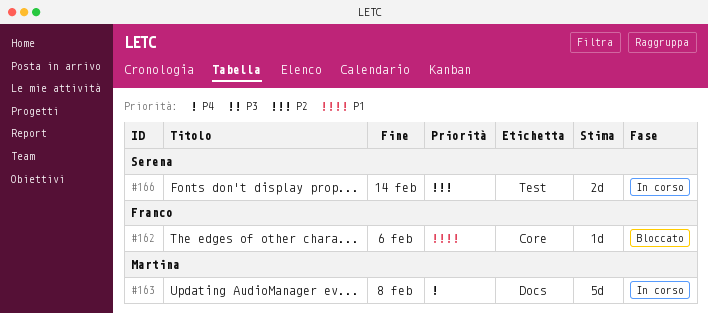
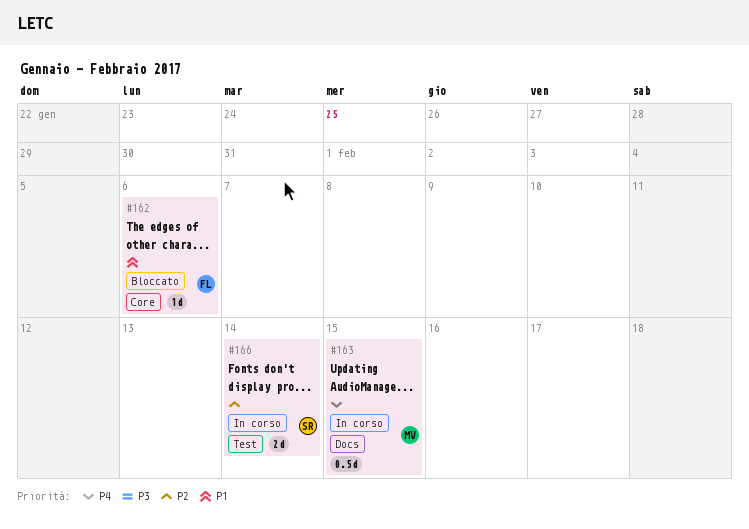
#163, estimate: 5d -> 0.5d
#163, due: Feb 8 -> Feb 15

